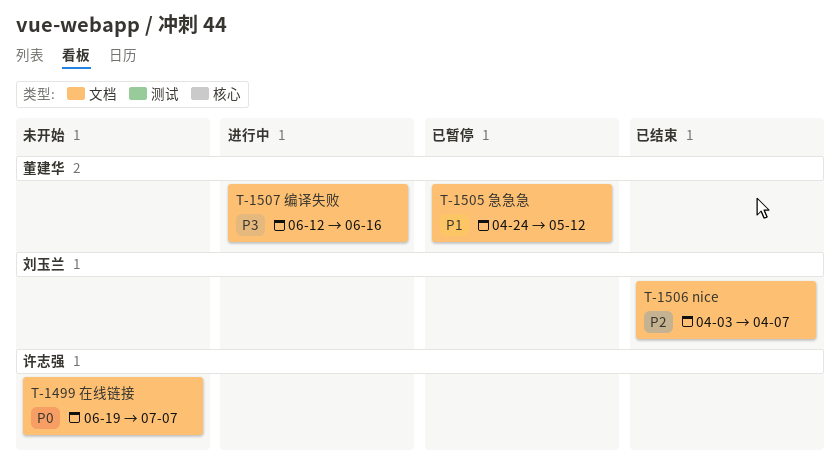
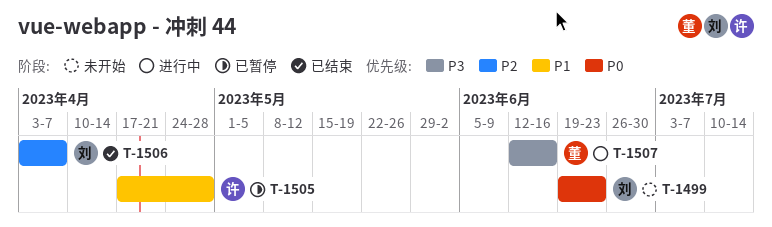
T-1499, owner: 许志强 -> 刘玉兰
T-1499, due: Jul 7 -> Jun 23
T-1505, owner: 董建华 -> 许志强
T-1505, start: Apr 24 -> Apr 17
T-1505, due: May 12 -> Apr 28

